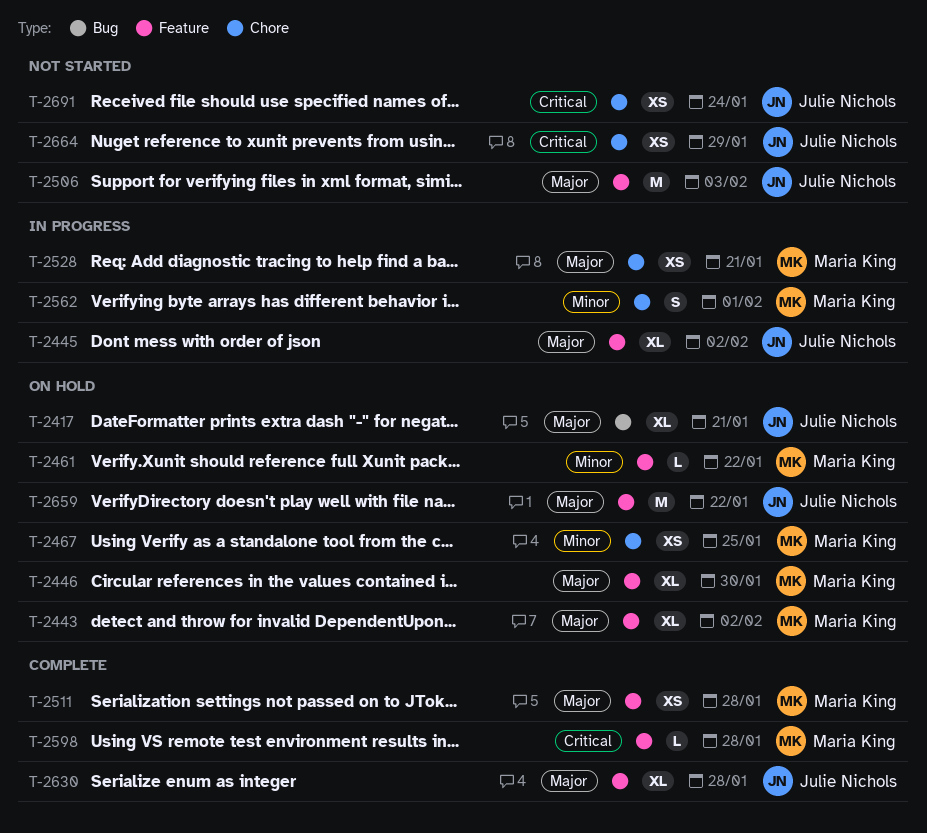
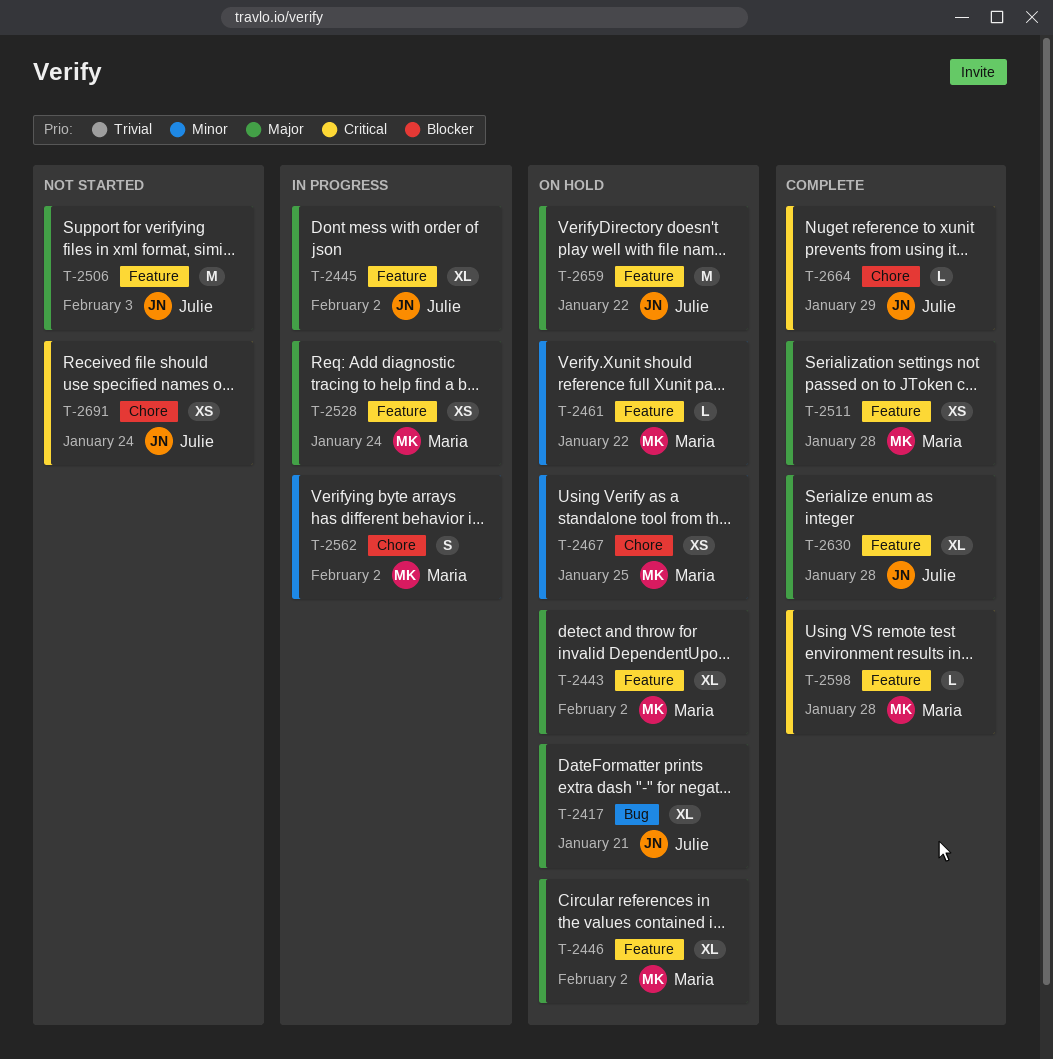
T-2446, due: Jan 30 -> Feb 2
T-2528, label: Chore -> Feature
T-2528, due: Jan 21 -> Jan 24
T-2562, due: Feb 1 -> Feb 2
T-2664, status: Not started -> Complete
T-2664, estimate: XS -> L

